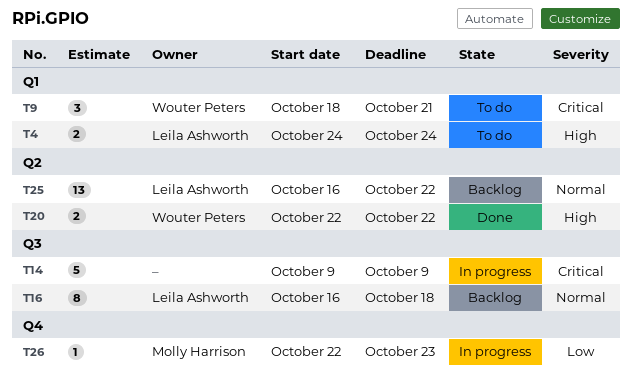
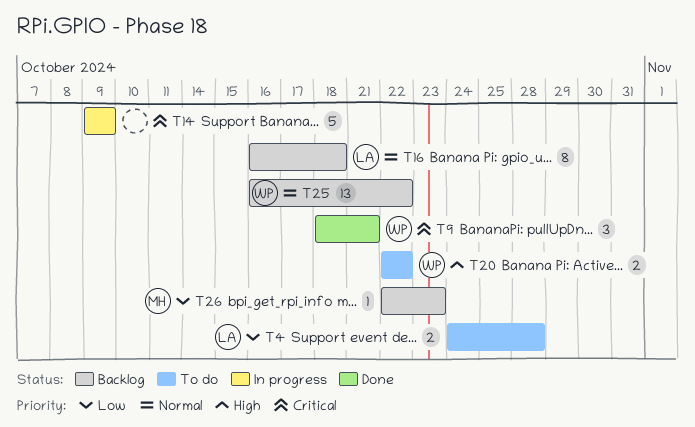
T4, priority: High -> Low
T4, due: Oct 24 -> Oct 28
T9, status: To do -> Done
T20, status: Done -> To do
T25, owner: Leila Ashworth -> Wouter Peters
T26, status: In progress -> Backlog

